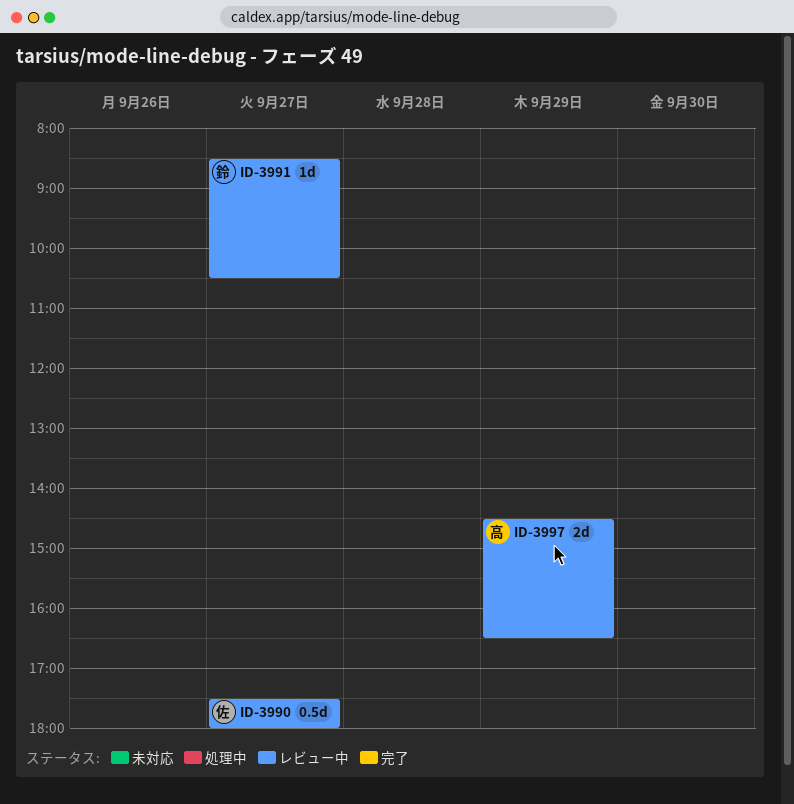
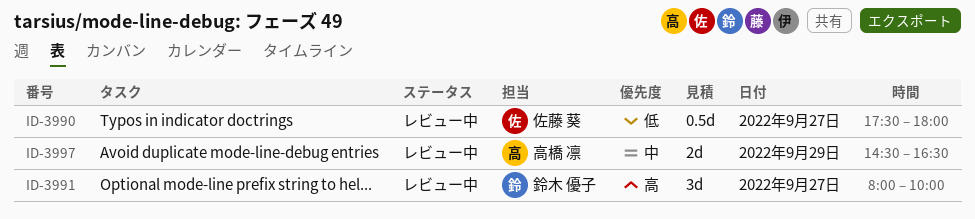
ID-3991, estimate: 1d -> 3d
ID-3991, begins: 08:30 -> 08:00
ID-3991, ends: 10:30 -> 10:00

